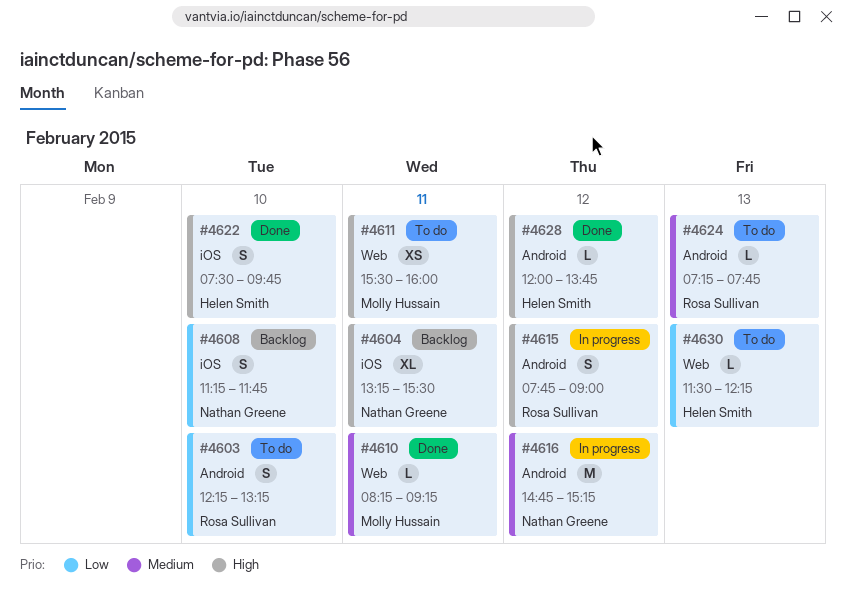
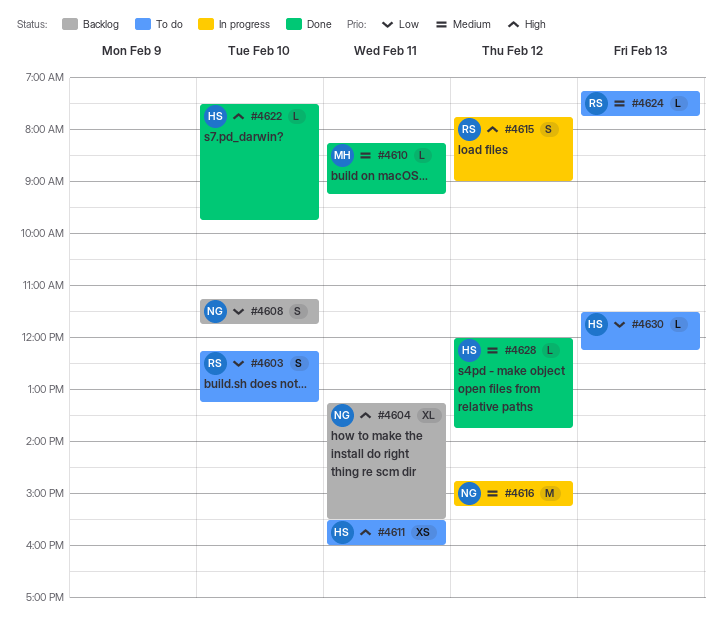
#4611, owner: Molly Hussain -> Helen Smith
#4622, estimate: S -> L
#4628, priority: High -> Medium

